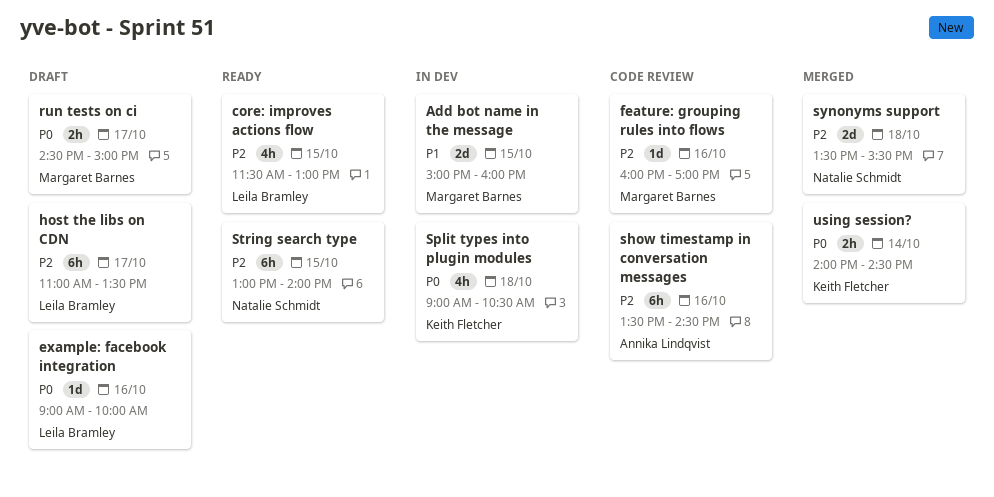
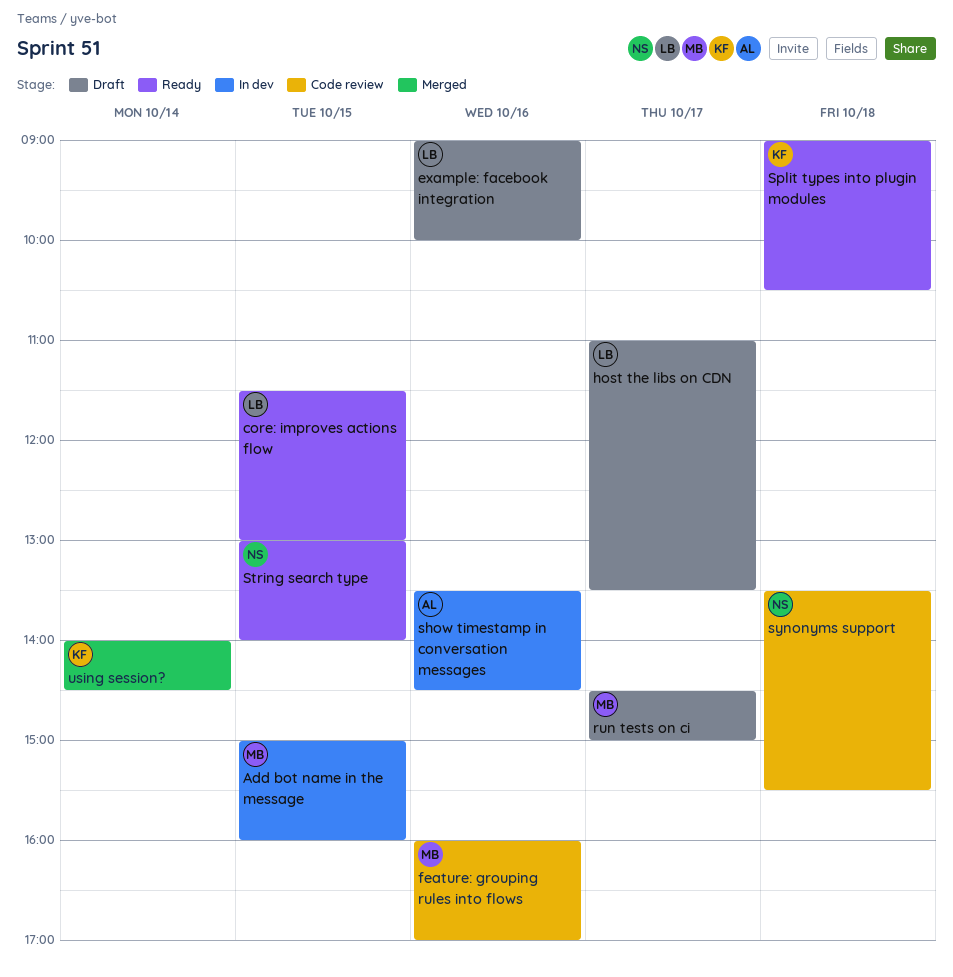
show timestamp in conversation messages, status: Code review -> In dev
Split types into plugin modules, status: In dev -> Ready
synonyms support, status: Merged -> Code review

